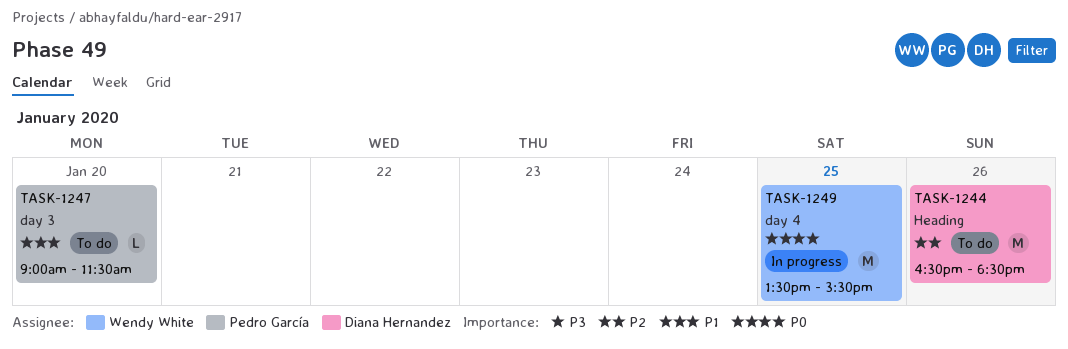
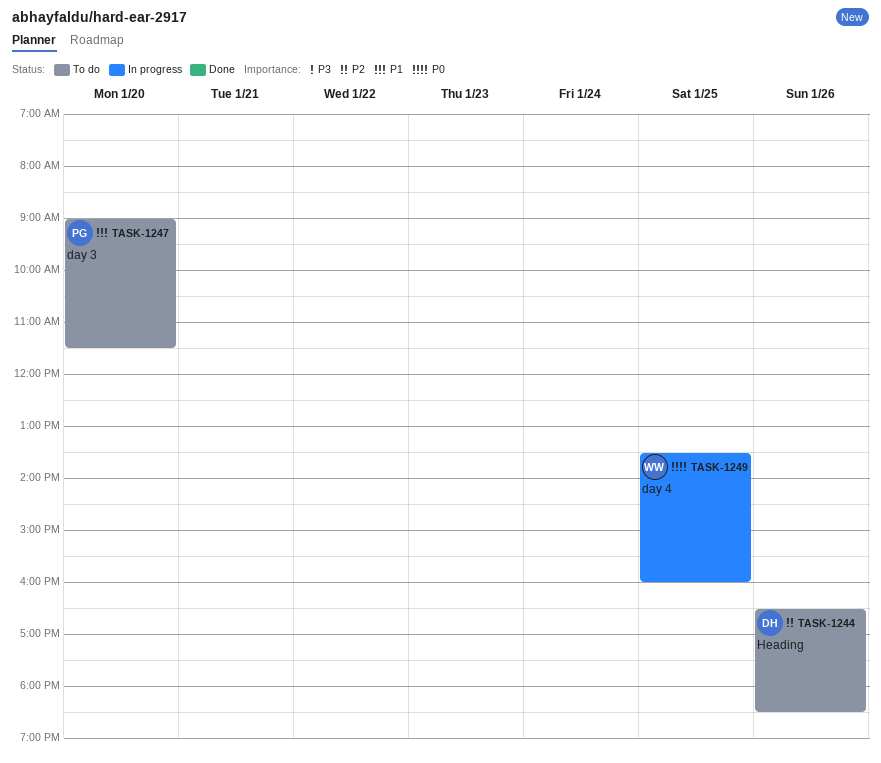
TASK-1249, ends: 15:30 -> 16:00

